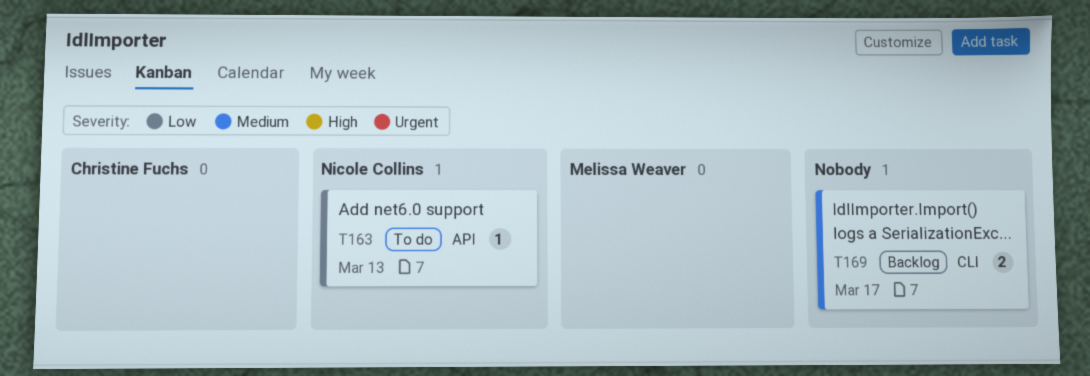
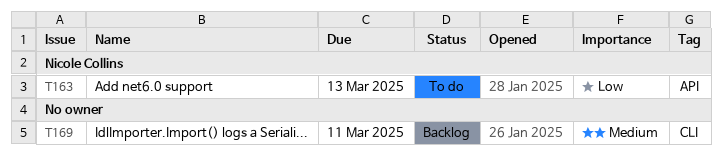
T169, due: Mar 17 -> Mar 11

